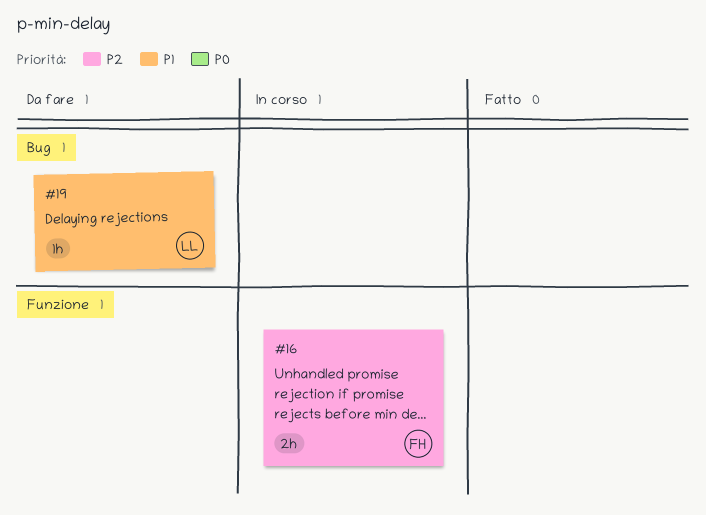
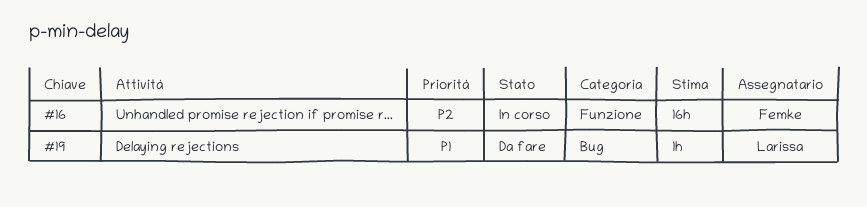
#16, estimate: 2h -> 16h

